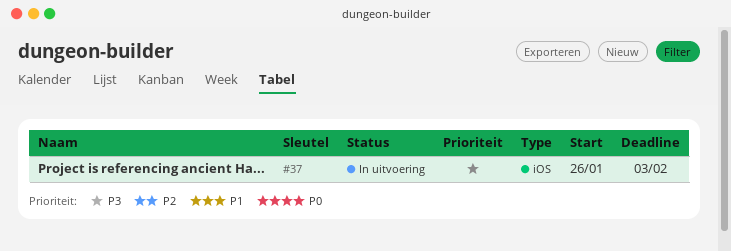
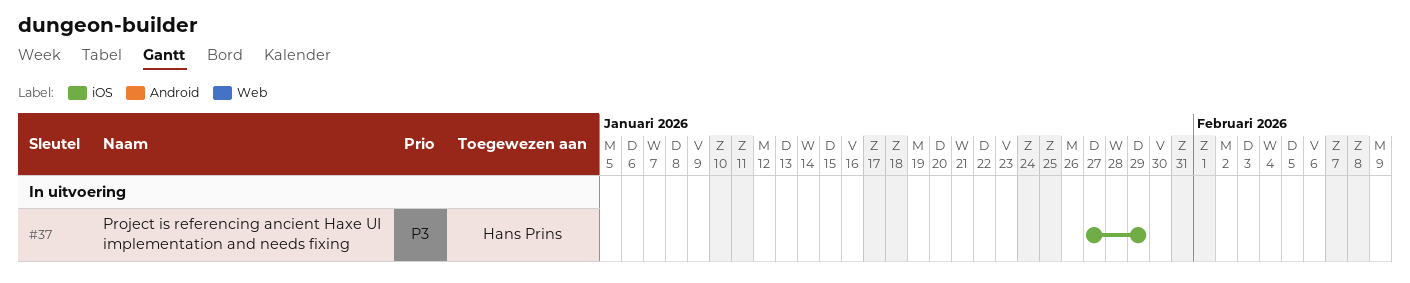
#37, start: Jan 26 -> Jan 27
#37, due: Feb 3 -> Jan 29

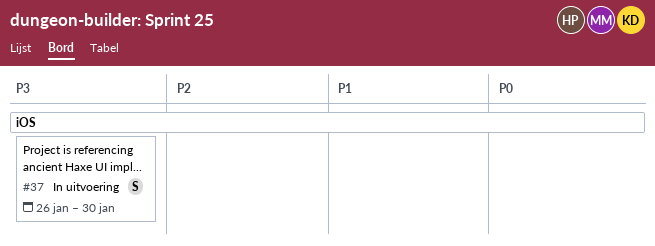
#37, start: Jan 27 -> Jan 26
#37, due: Jan 29 -> Jan 30

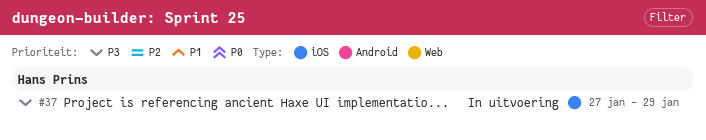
#37, start: Jan 26 -> Jan 27
#37, due: Jan 30 -> Jan 29

